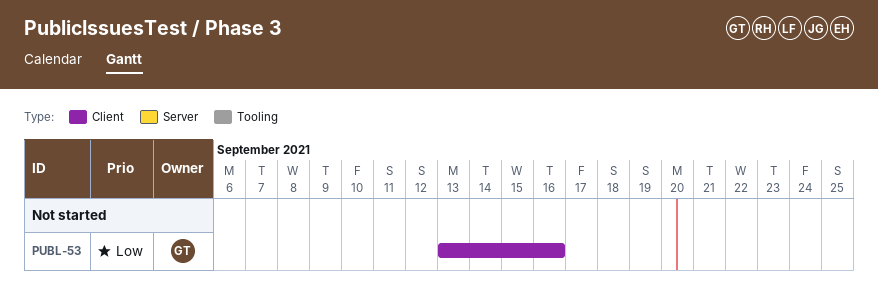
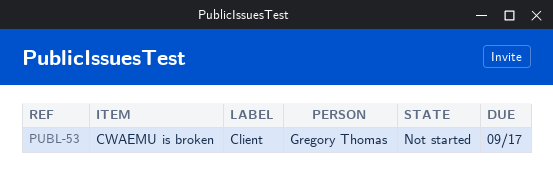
PUBL-53, due: Sep 16 -> Sep 17

